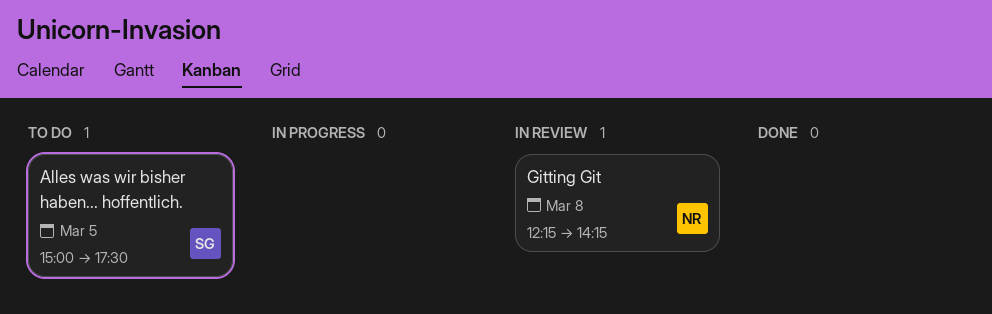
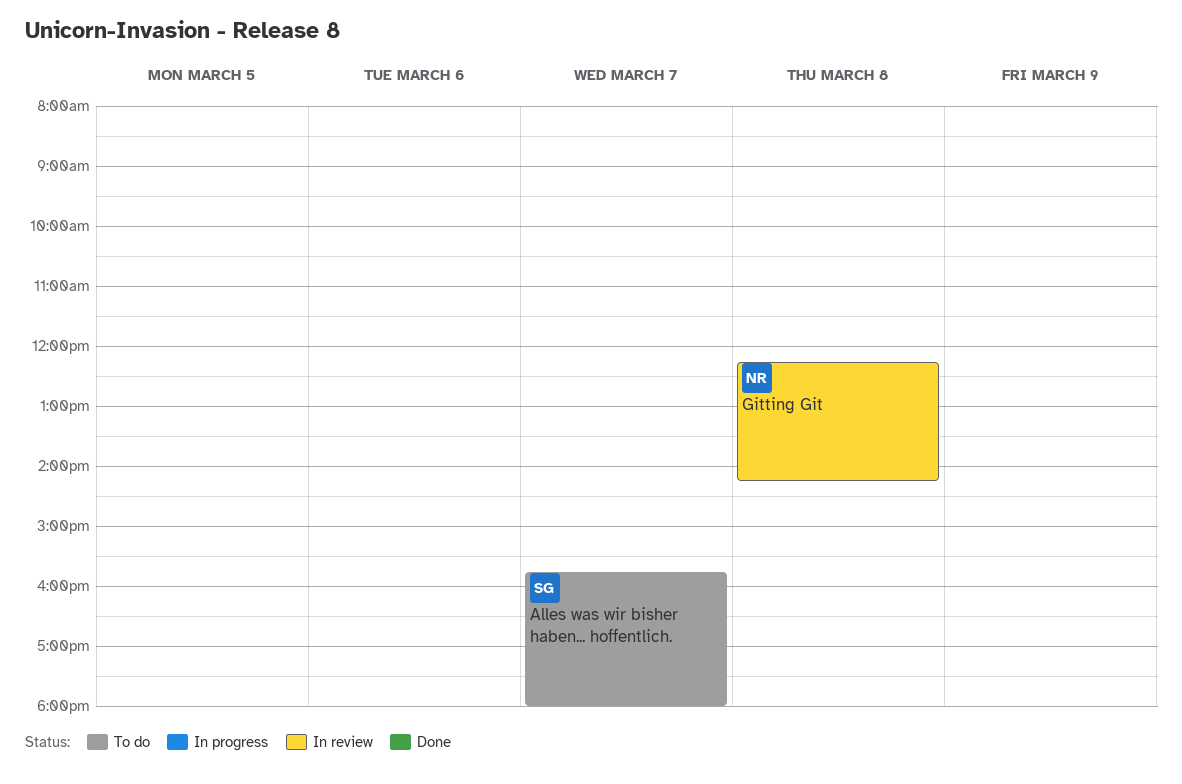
Alles was wir bisher haben... hoffentlich., day: Mar 5 -> Mar 7
Alles was wir bisher haben... hoffentlich., begins: 15:00 -> 15:45
Alles was wir bisher haben... hoffentlich., ends: 17:30 -> 18:00

